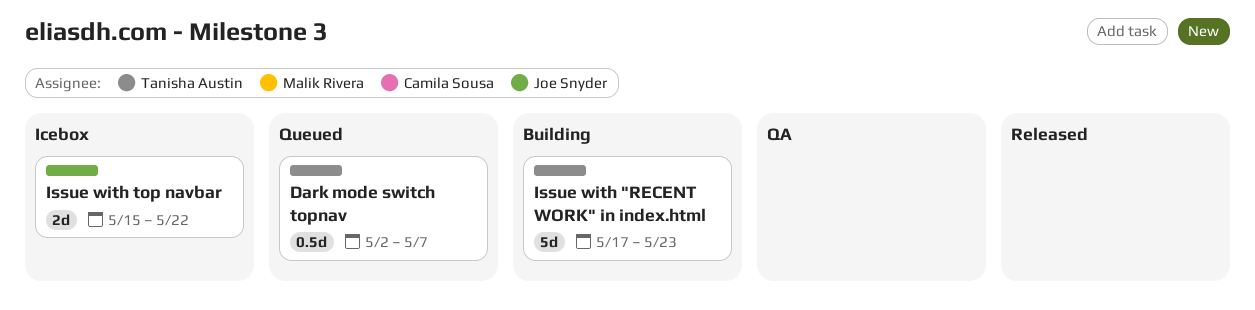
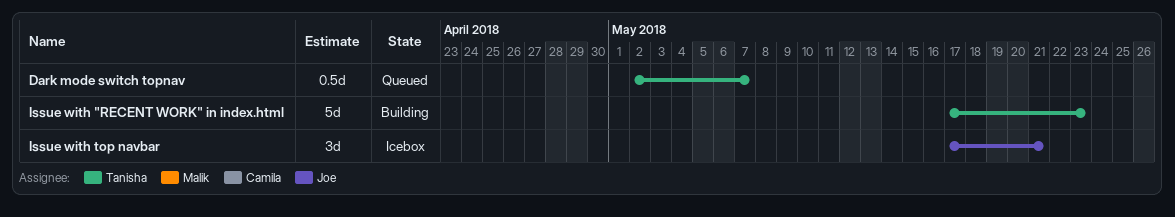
Issue with top navbar, estimate: 2d -> 3d
Issue with top navbar, start: May 15 -> May 17
Issue with top navbar, due: May 22 -> May 21

